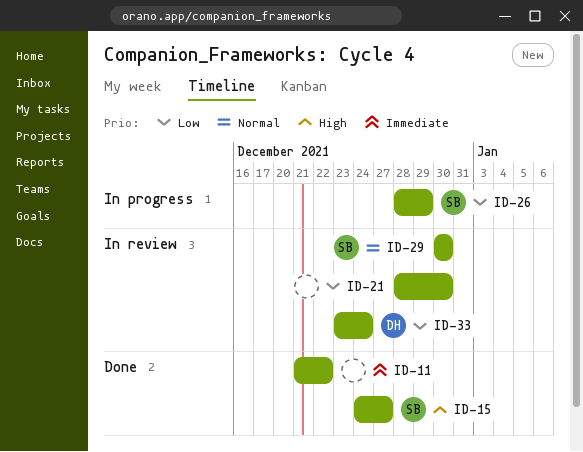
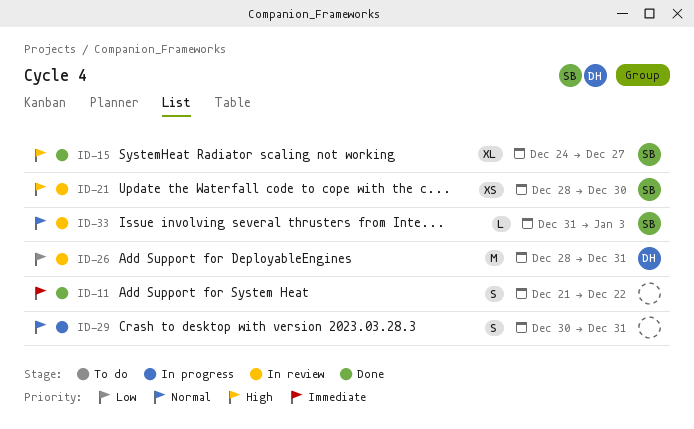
ID-21, owner: none -> SB
ID-21, priority: Low -> High
ID-26, status: In progress -> In review
ID-26, owner: SB -> DH
ID-26, due: Dec 29 -> Dec 31
ID-29, status: In review -> In progress
ID-29, owner: SB -> none
ID-29, due: Dec 30 -> Dec 31
ID-33, owner: DH -> SB
ID-33, priority: Low -> Normal
ID-33, start: Dec 23 -> Dec 31
ID-33, due: Dec 24 -> Jan 3

